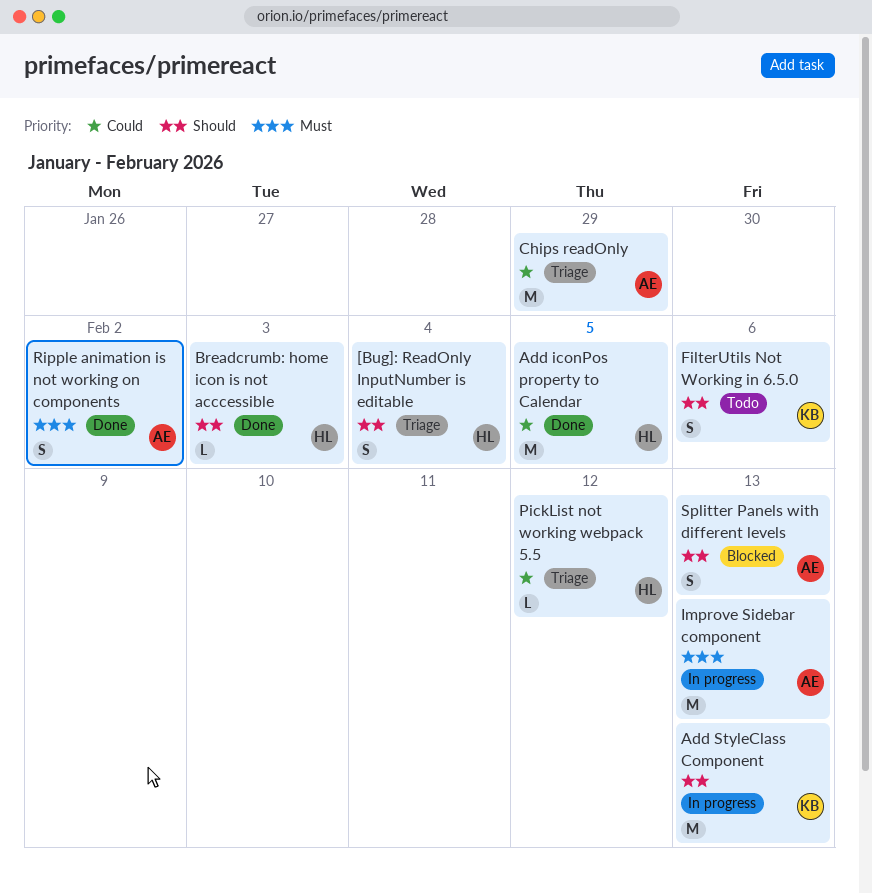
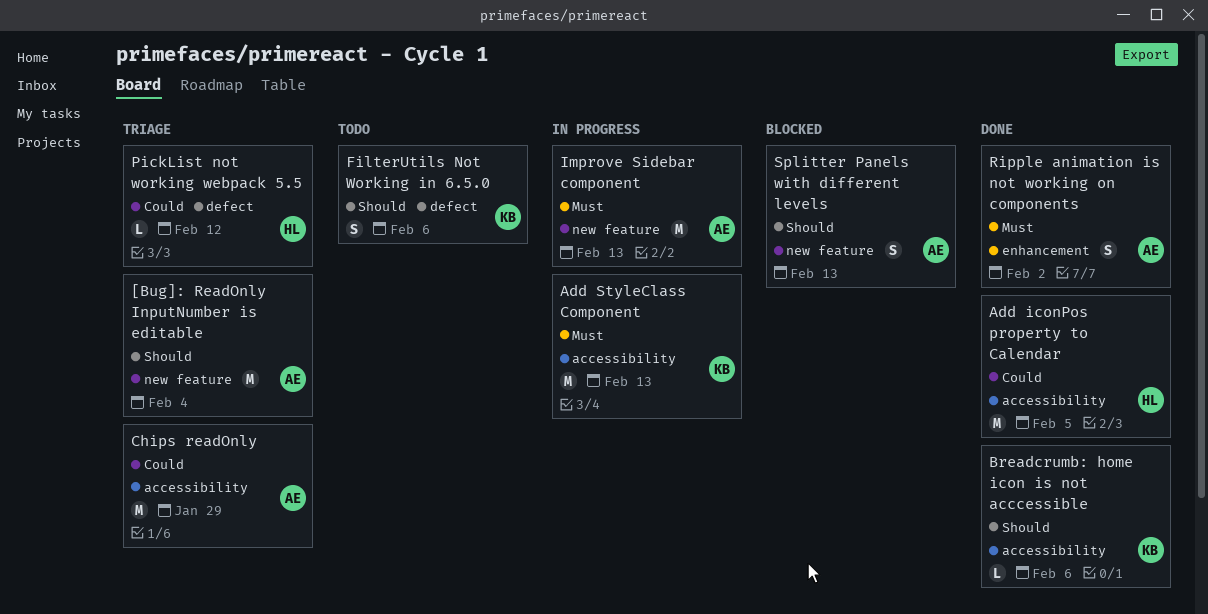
[Bug]: ReadOnly InputNumber is editable, owner: HL -> AE
[Bug]: ReadOnly InputNumber is editable, estimate: S -> M
Add StyleClass Component, priority: Should -> Must
Breadcrumb: home icon is not acccessible, owner: HL -> KB
Breadcrumb: home icon is not acccessible, due: Feb 3 -> Feb 6

